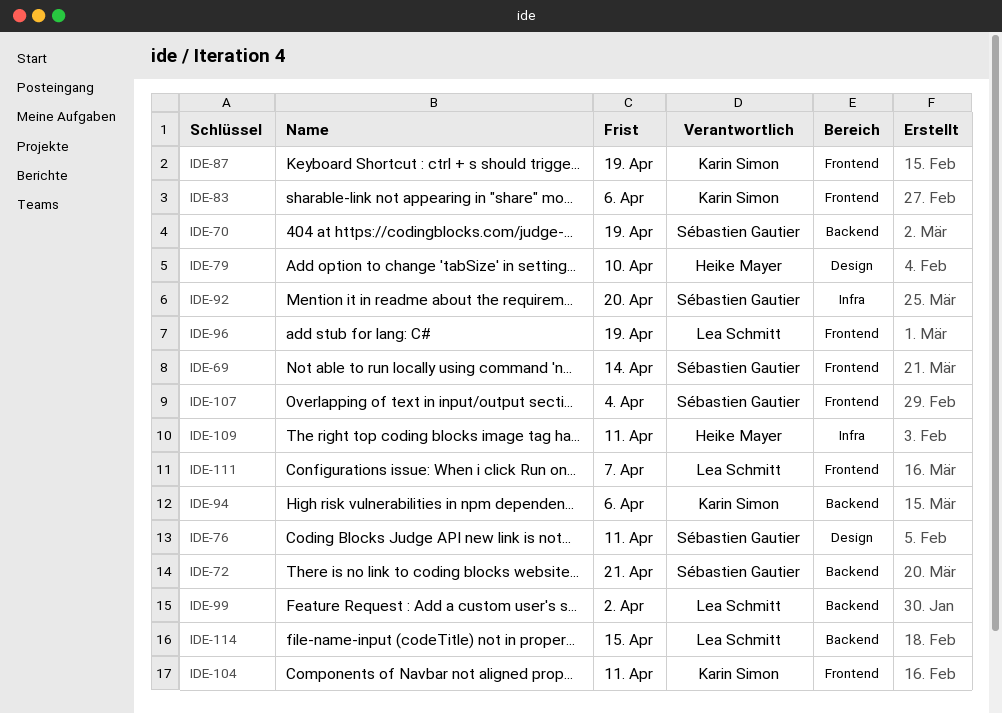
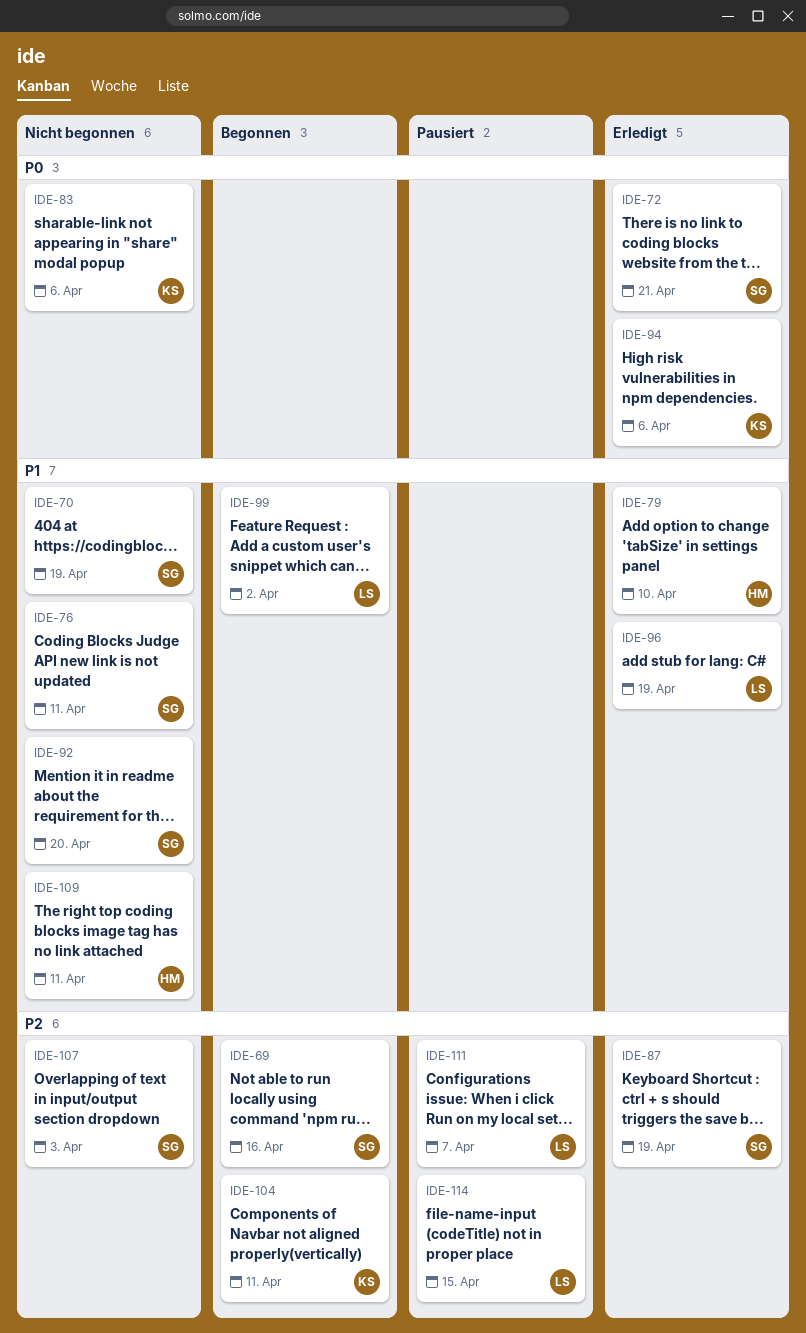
IDE-69, due: Apr 14 -> Apr 16
IDE-87, owner: Karin Simon -> Sébastien Gautier
IDE-107, due: Apr 4 -> Apr 3

